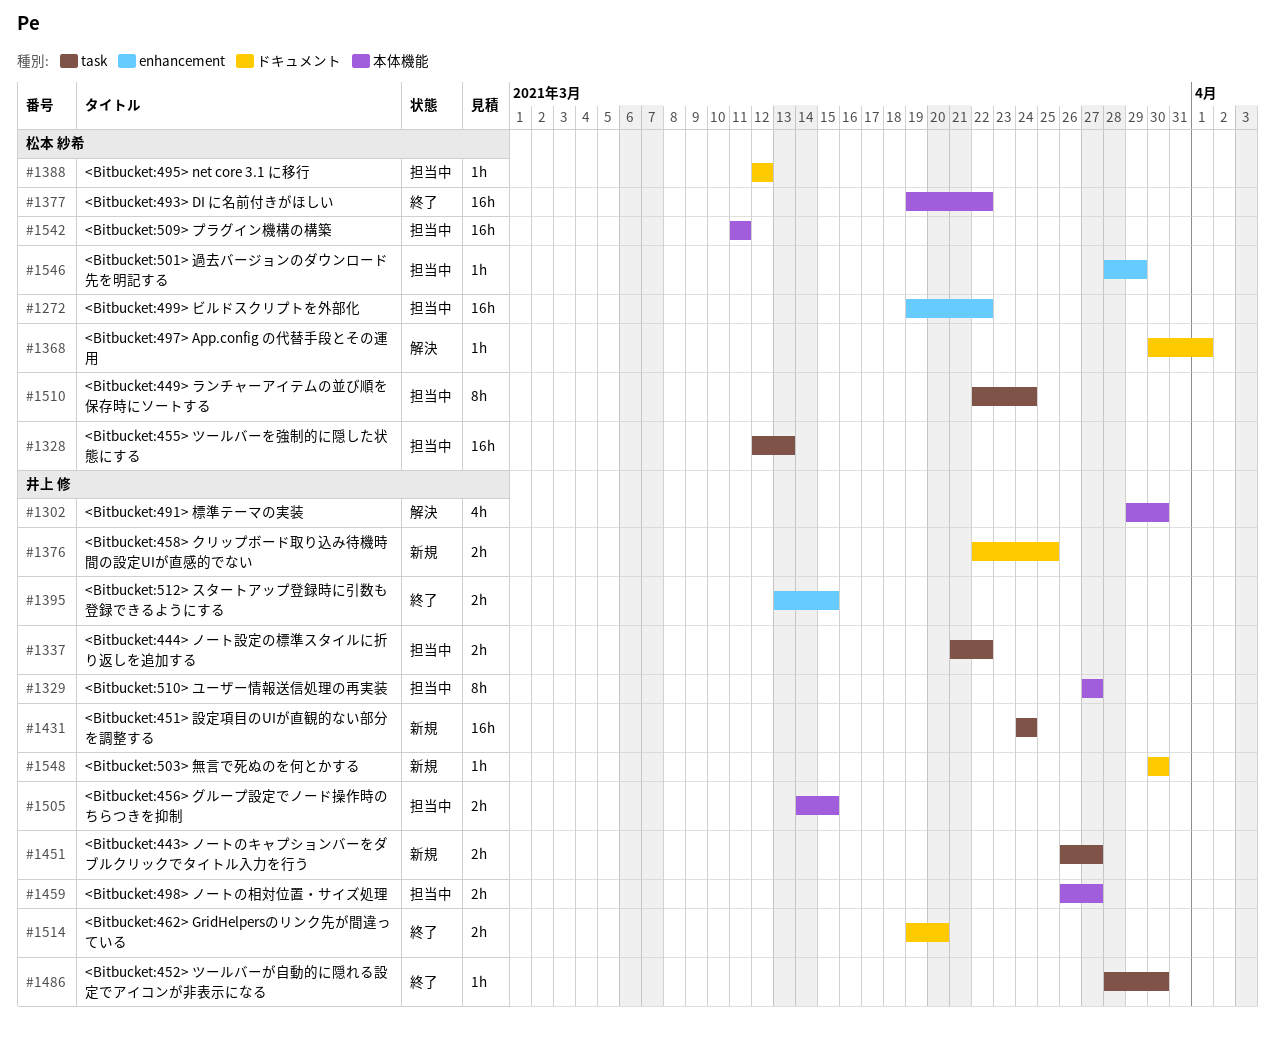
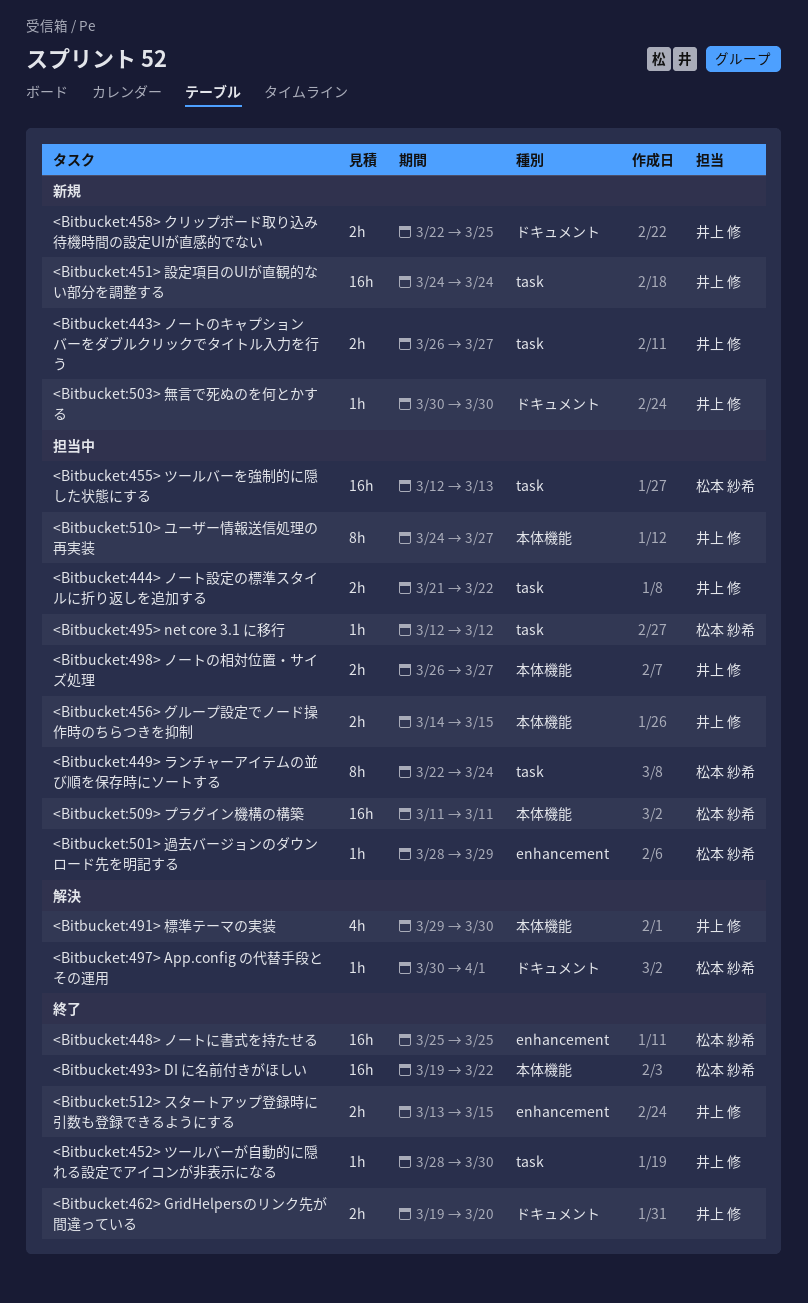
<Bitbucket:448> ノートに書式を持たせる: none -> present
<Bitbucket:495> net core 3.1 に移行, label: ドキュメント -> task
<Bitbucket:499> ビルドスクリプトを外部化: present -> none
<Bitbucket:510> ユーザー情報送信処理の再実装, start: Mar 27 -> Mar 24

